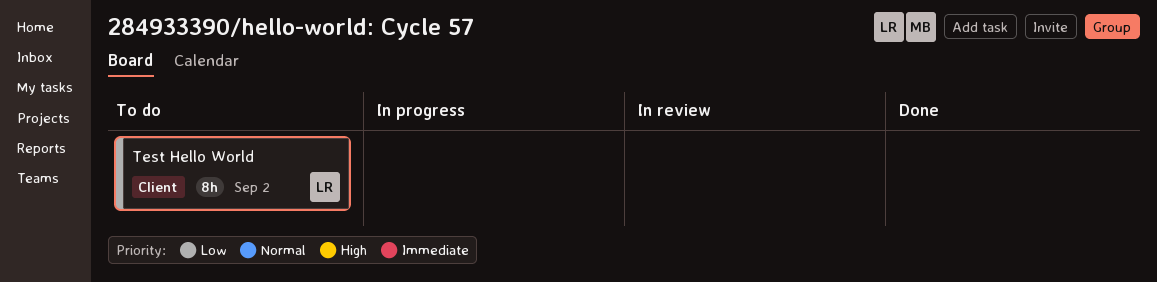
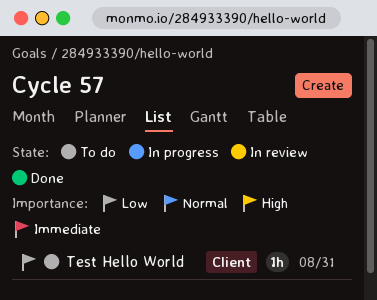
Test Hello World, estimate: 8h -> 1h
Test Hello World, due: Sep 2 -> Aug 31

